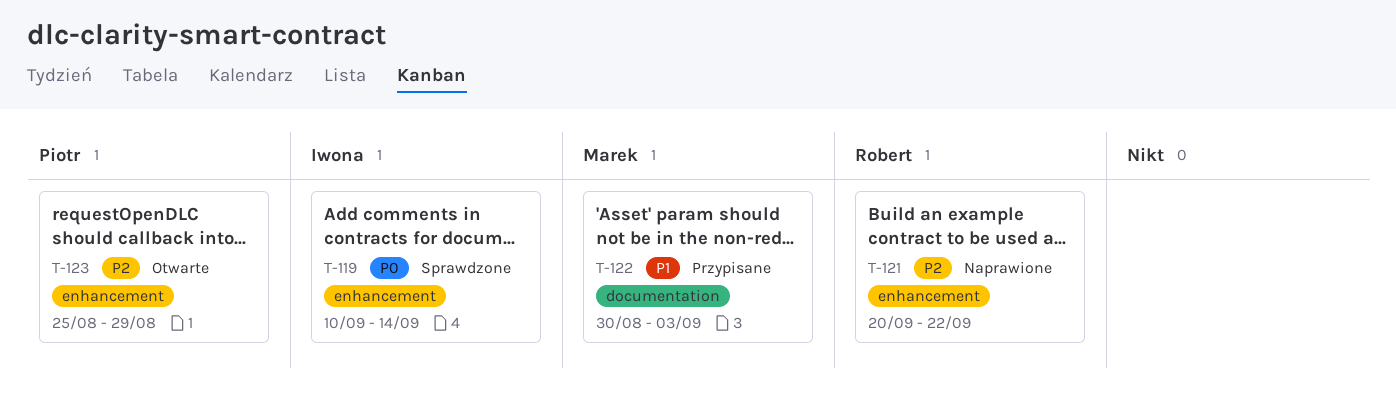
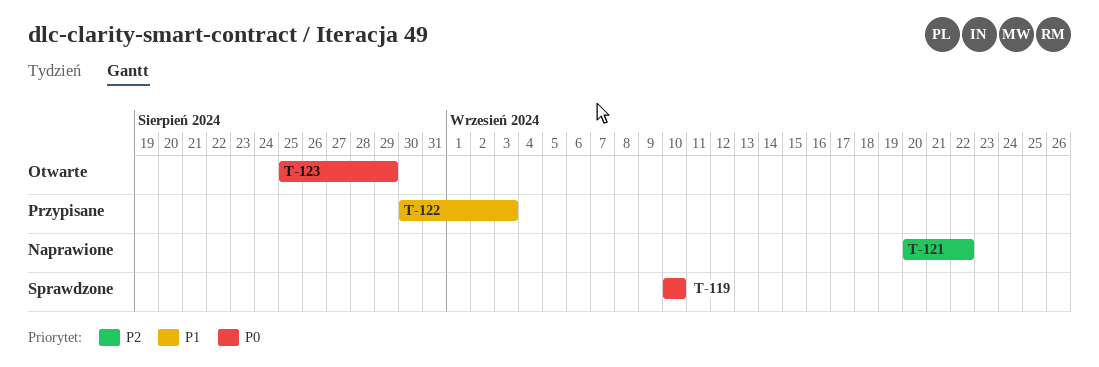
T-119, due: Sep 14 -> Sep 10
T-123, priority: P2 -> P0

